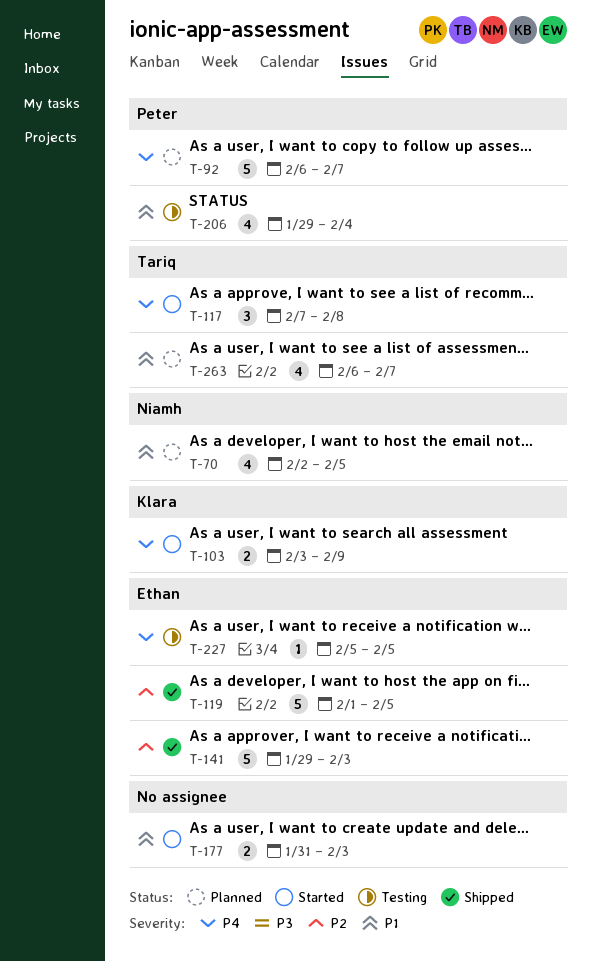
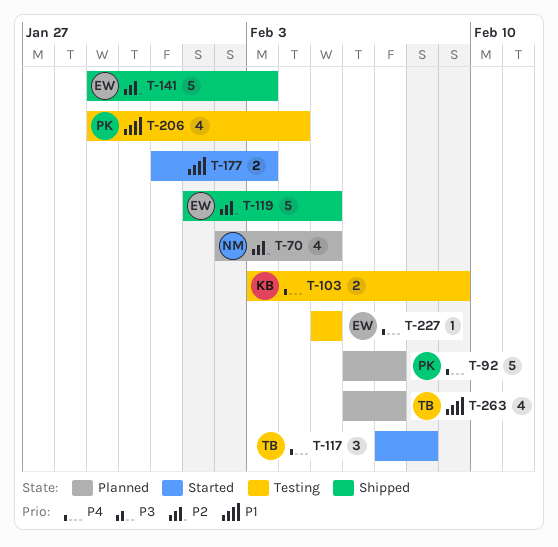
T-70, priority: P1 -> P2
T-103, status: Started -> Testing

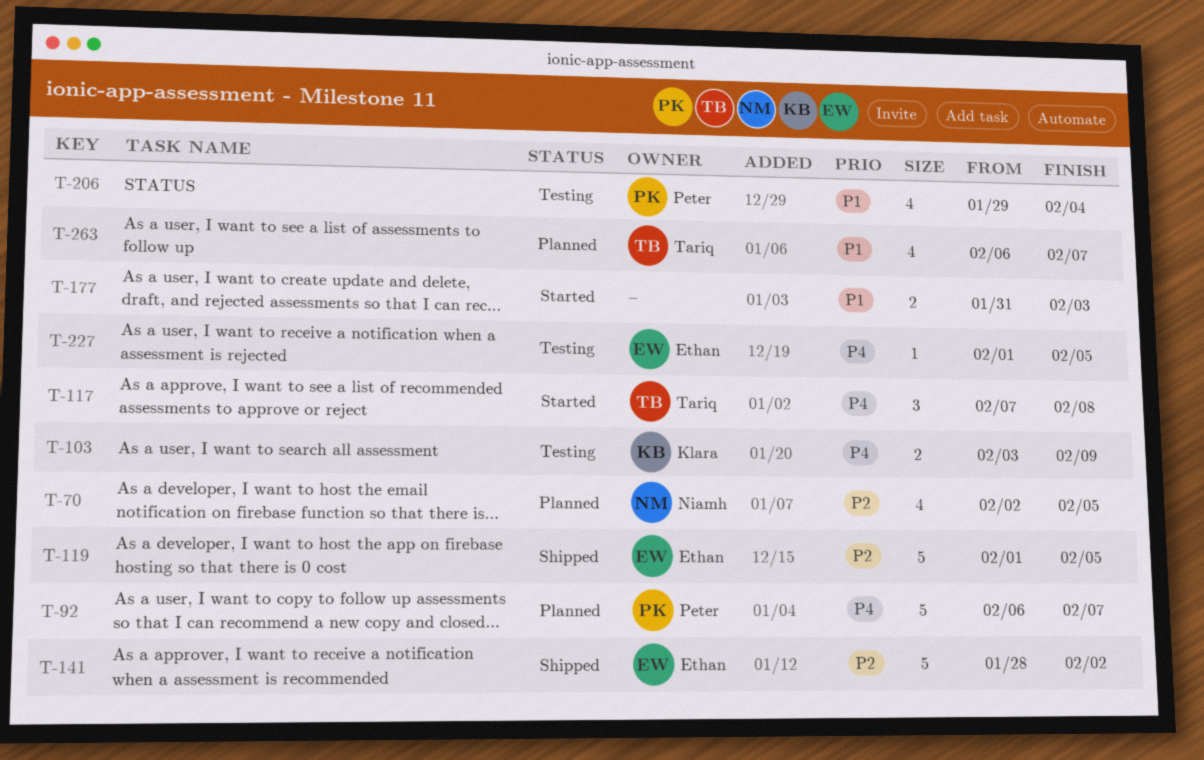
T-141, start: Jan 29 -> Jan 28
T-141, due: Feb 3 -> Feb 2
T-227, start: Feb 5 -> Feb 1

